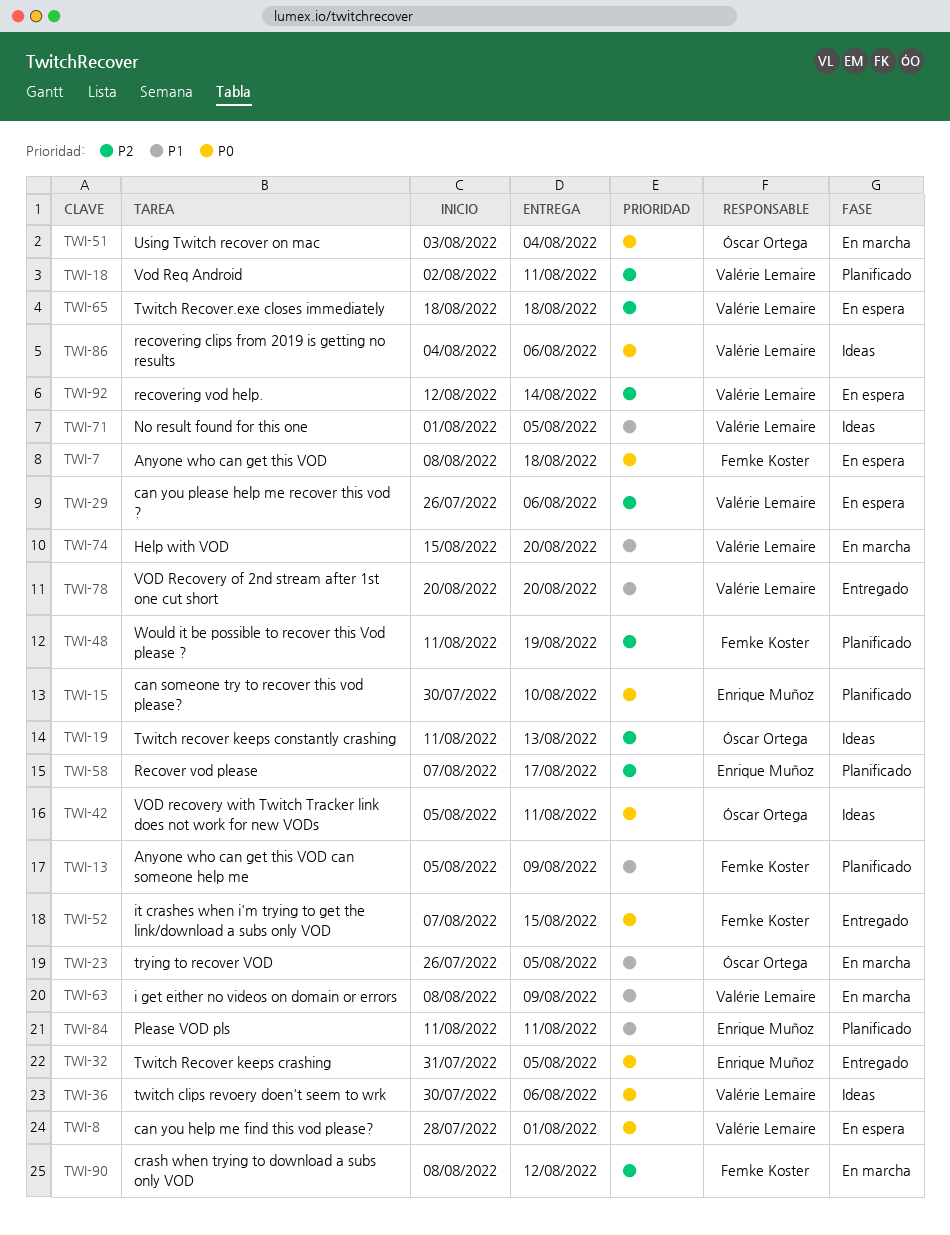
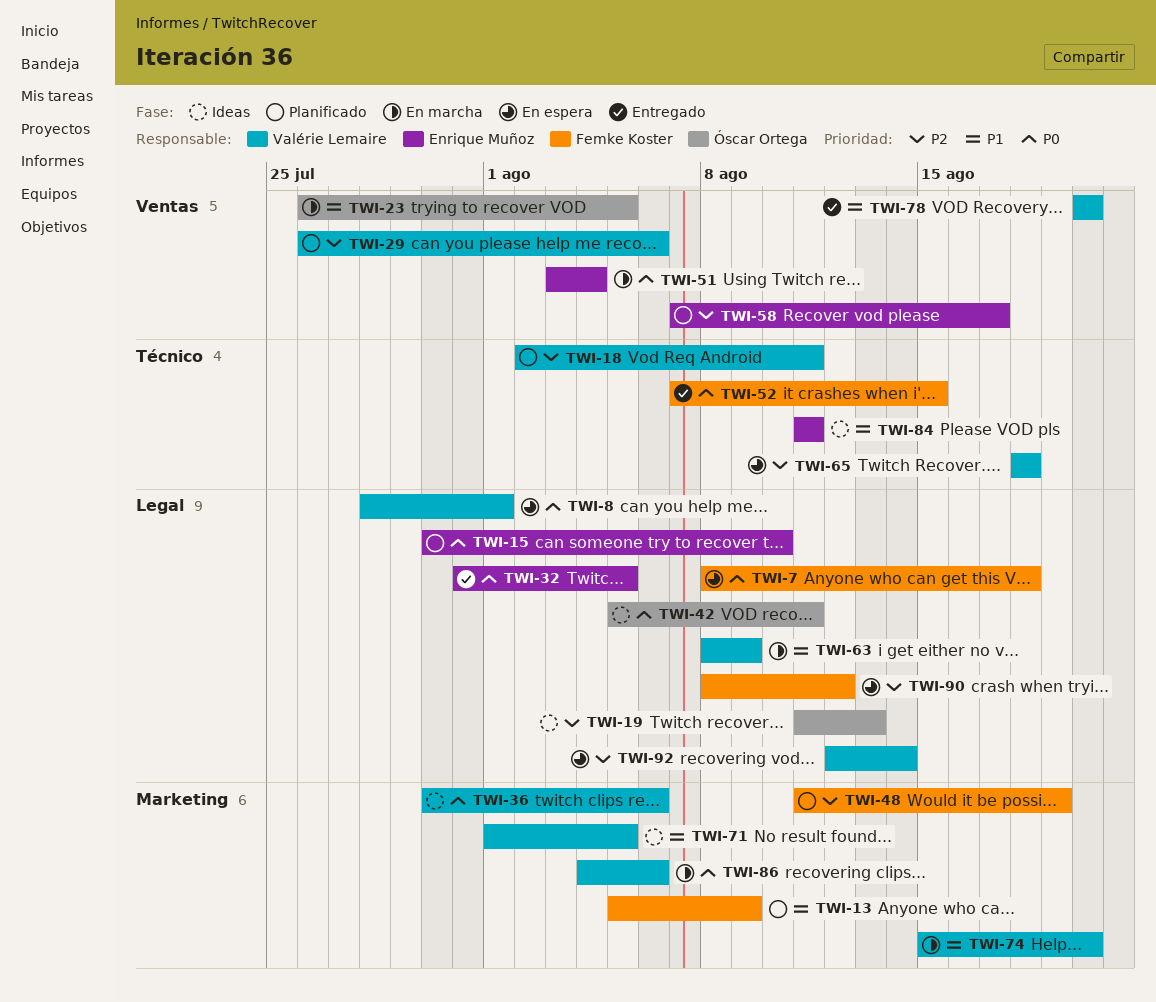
TWI-29, status: En espera -> Planificado
TWI-51, owner: Óscar Ortega -> Enrique Muñoz
TWI-84, status: Planificado -> Ideas
TWI-86, status: Ideas -> En marcha
TWI-90, status: En marcha -> En espera

